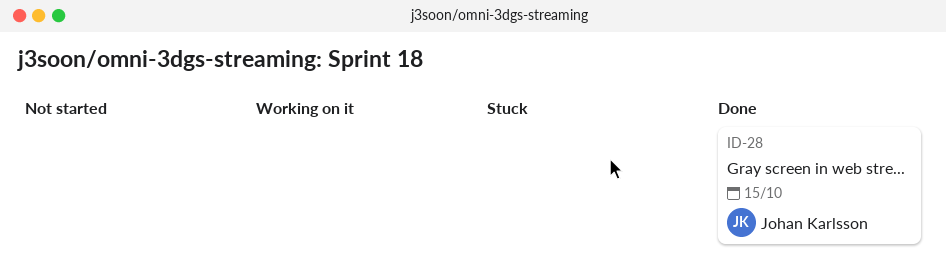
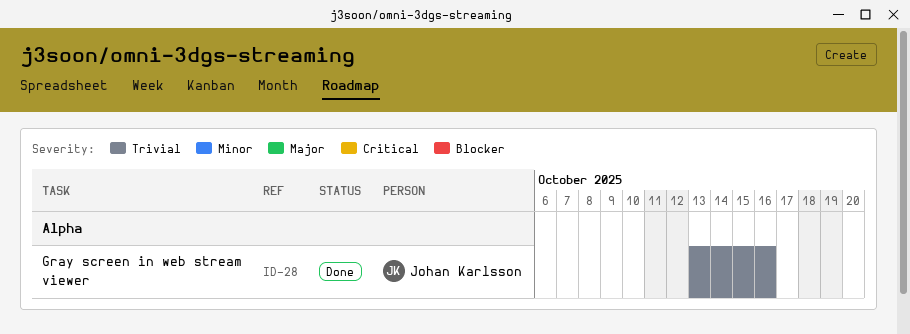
ID-28, due: Oct 15 -> Oct 16

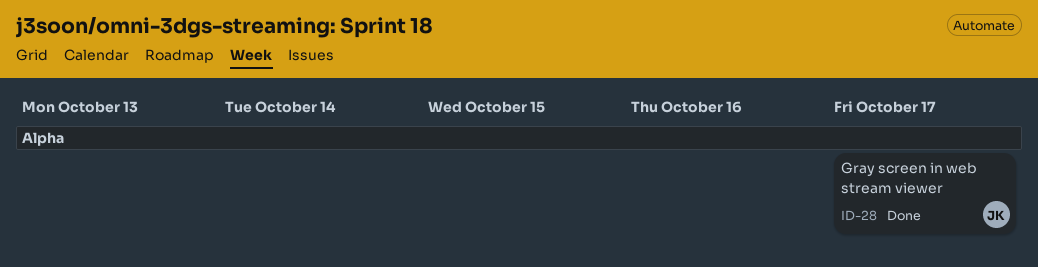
ID-28, due: Oct 16 -> Oct 17

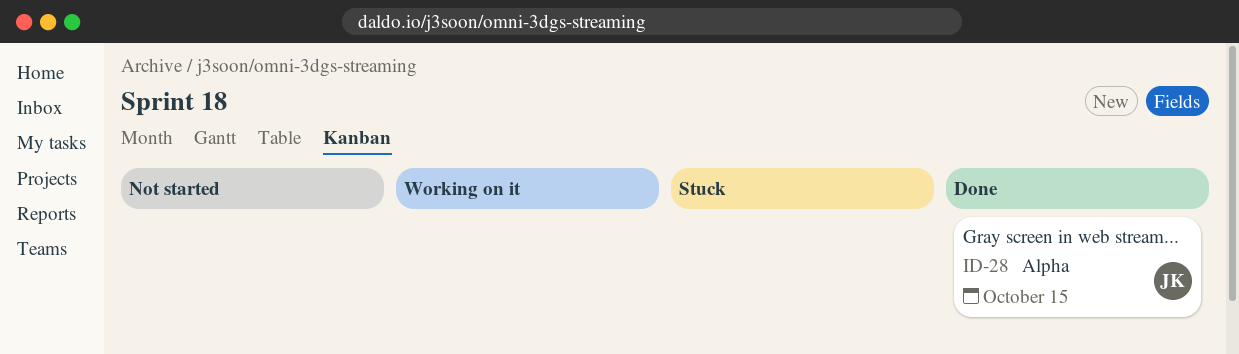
ID-28, due: Oct 17 -> Oct 15

